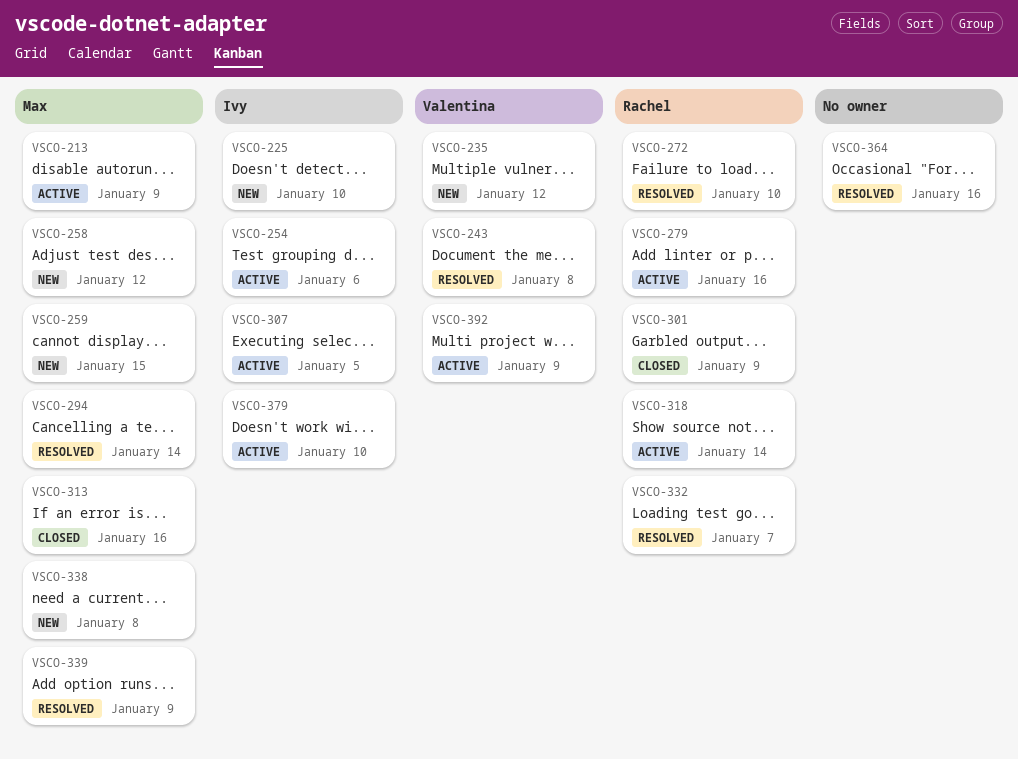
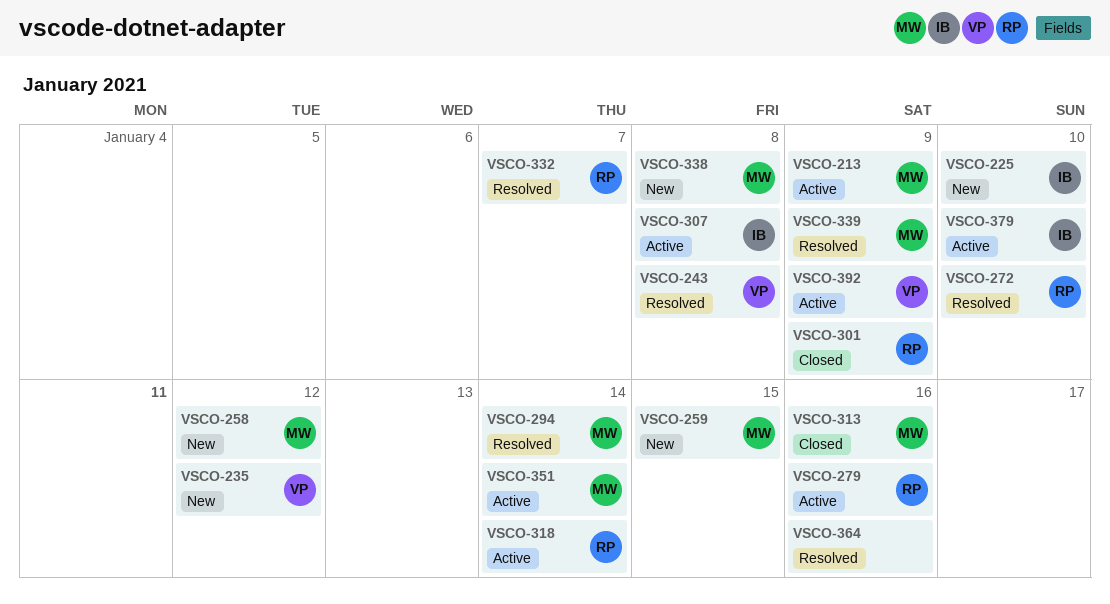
VSCO-254: present -> none
VSCO-307, due: Jan 5 -> Jan 8
VSCO-351: none -> present

